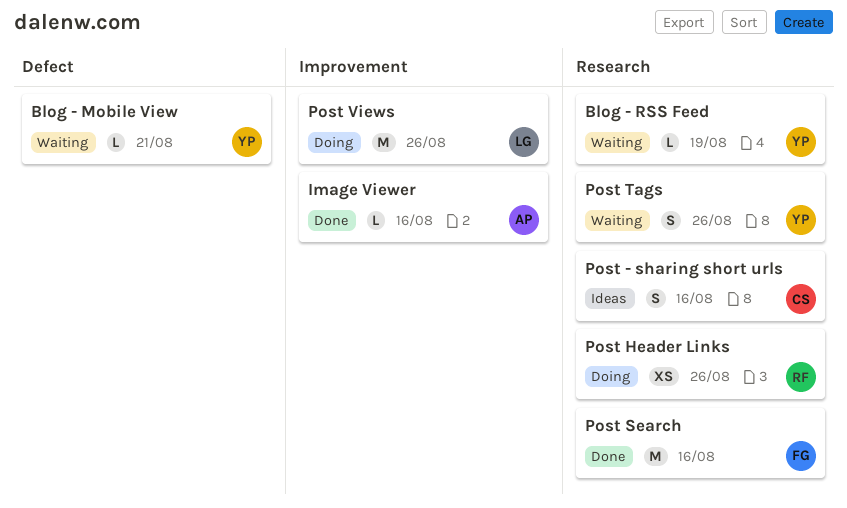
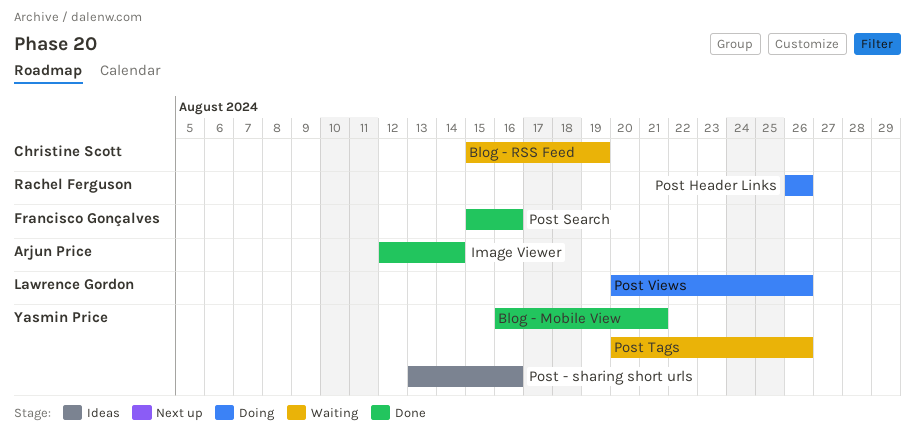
Blog - Mobile View, status: Waiting -> Done
Blog - RSS Feed, owner: Yasmin Price -> Christine Scott
Image Viewer, due: Aug 16 -> Aug 14
Post - sharing short urls, owner: Christine Scott -> Yasmin Price

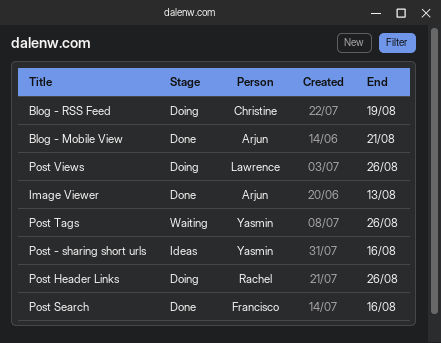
Blog - Mobile View, owner: Yasmin Price -> Arjun Price
Blog - RSS Feed, status: Waiting -> Doing
Image Viewer, due: Aug 14 -> Aug 13

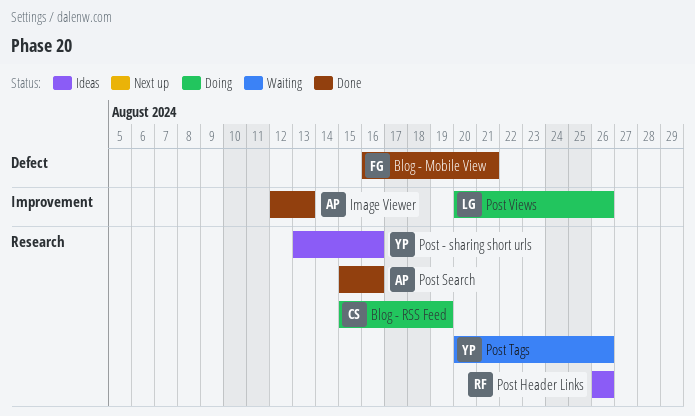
Blog - Mobile View, owner: Arjun -> Francisco
Post Header Links, status: Doing -> Ideas
Post Search, owner: Francisco -> Arjun

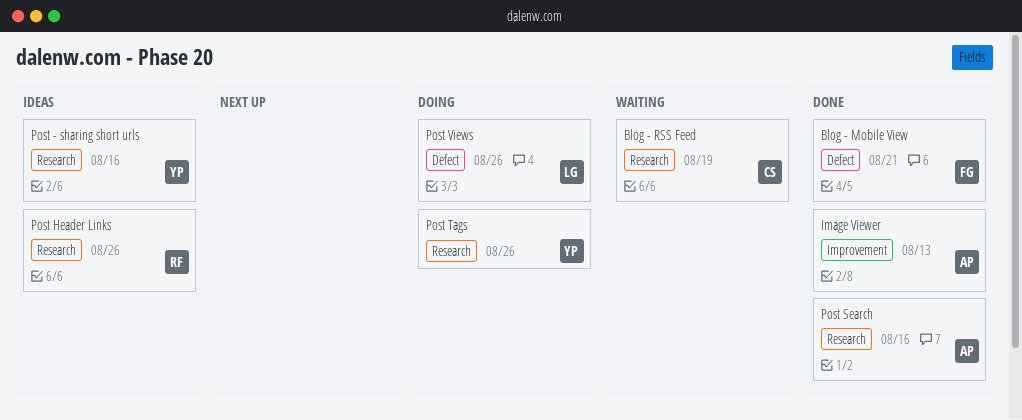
Blog - RSS Feed, status: Doing -> Waiting
Post Tags, status: Waiting -> Doing
Post Views, label: Improvement -> Defect

